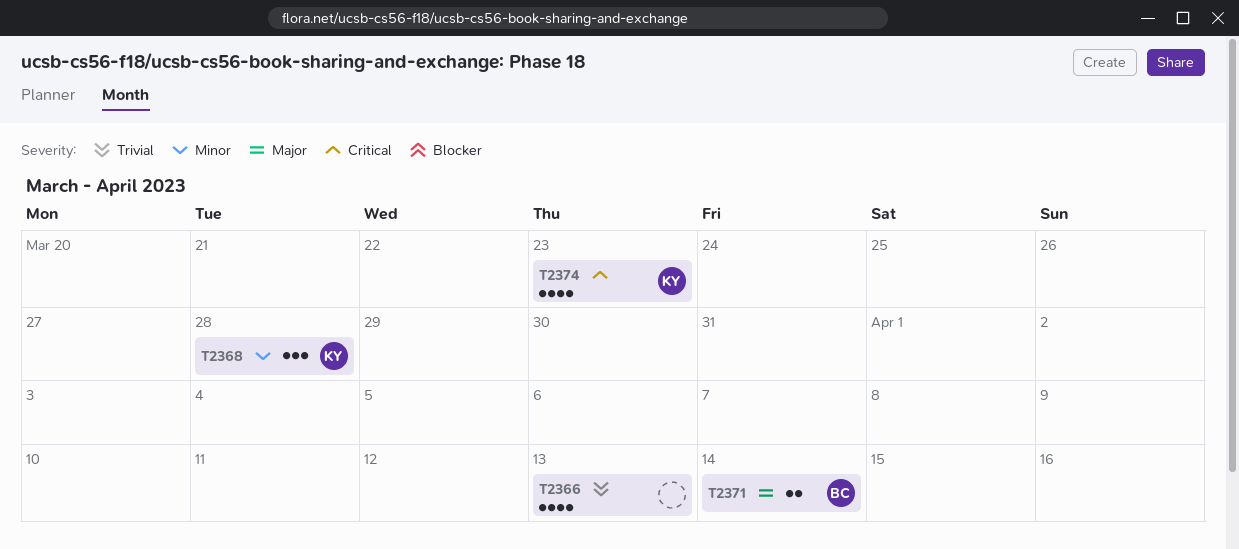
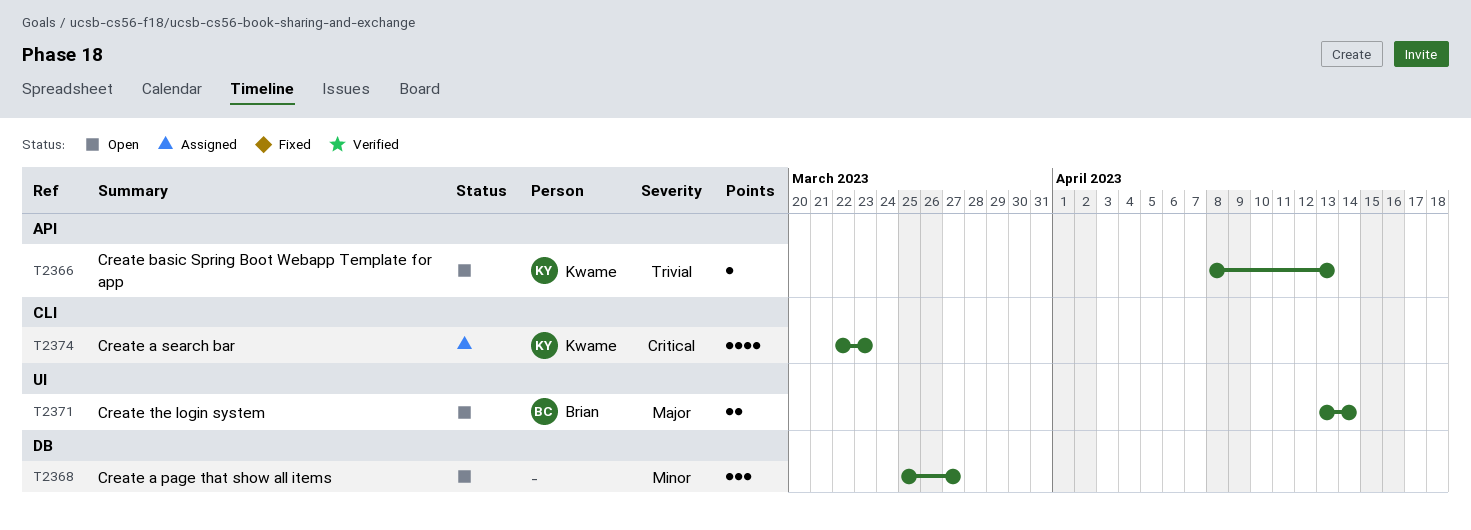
T2366, owner: none -> Kwame
T2366, estimate: 4 -> 1
T2368, owner: Kwame -> none
T2368, due: Mar 28 -> Mar 27

